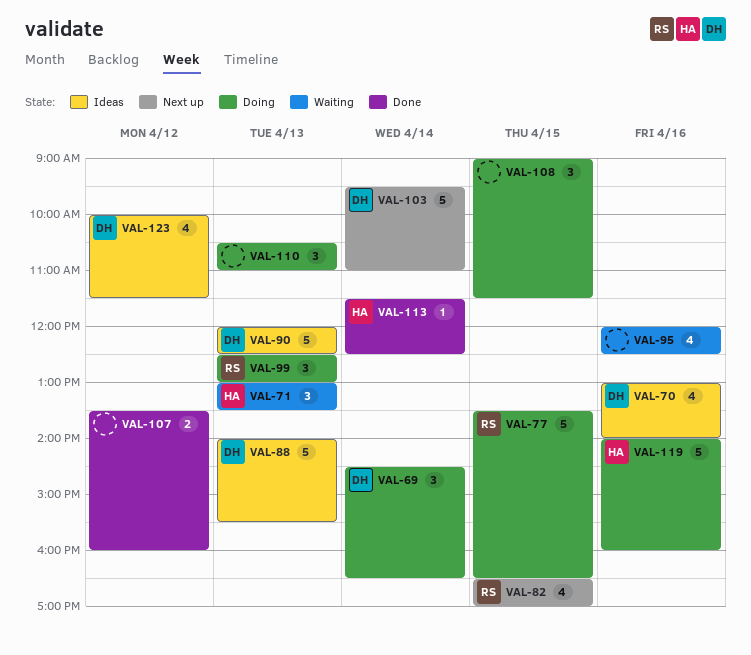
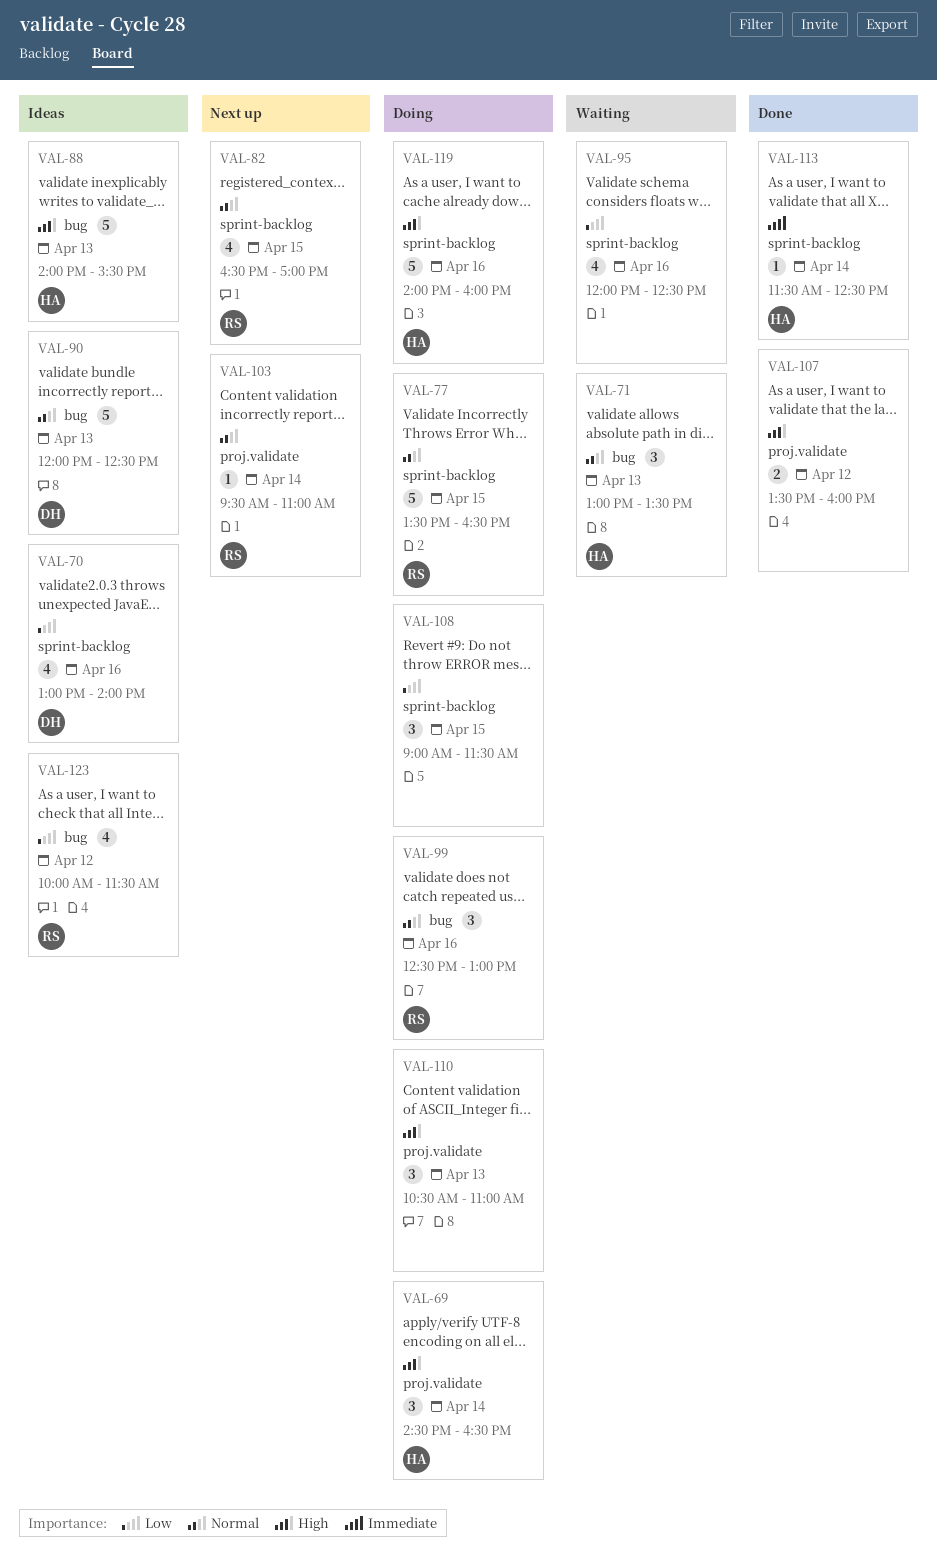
VAL-69, owner: DH -> HA
VAL-88, owner: DH -> HA
VAL-99, day: Apr 13 -> Apr 16
VAL-103, owner: DH -> RS
VAL-103, estimate: 5 -> 1
VAL-123, owner: DH -> RS

